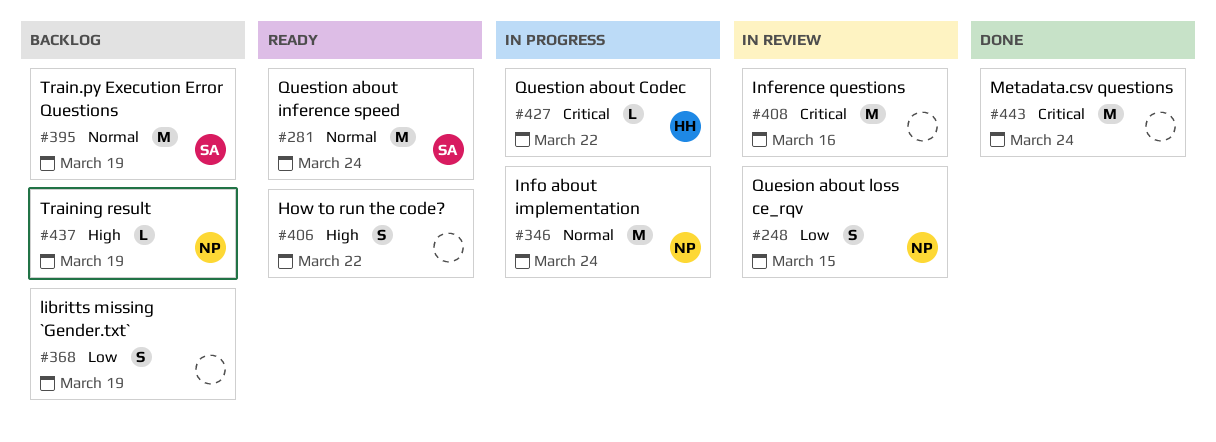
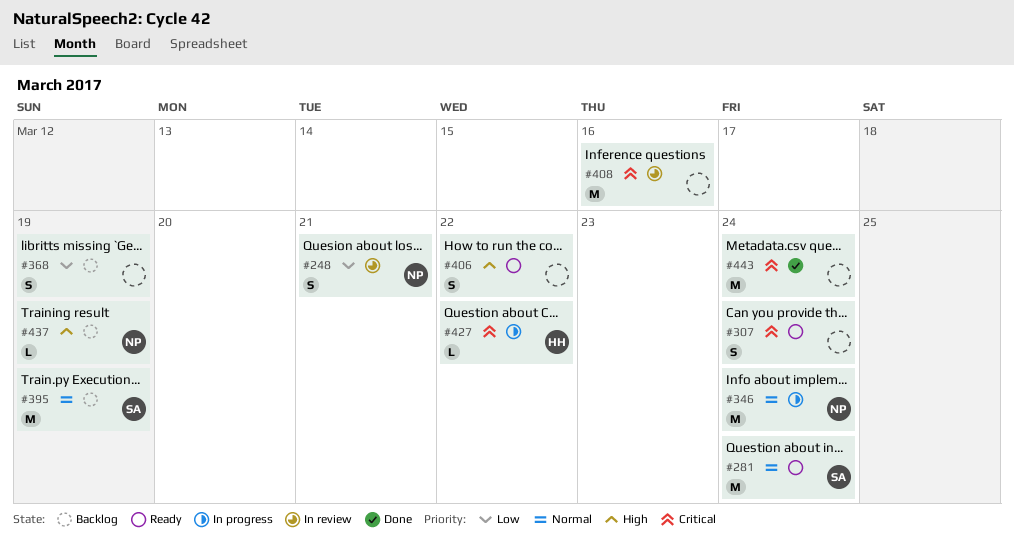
#248, due: Mar 15 -> Mar 21
#307: none -> present

